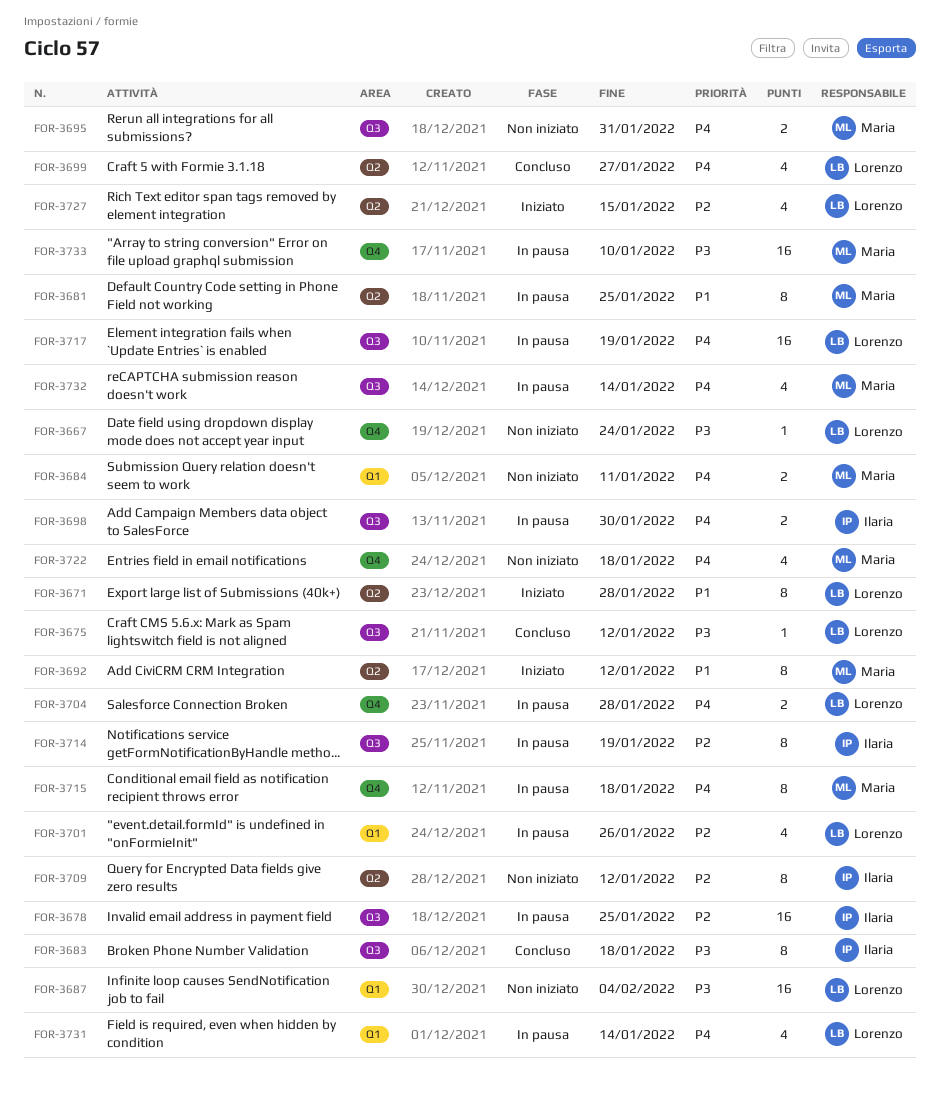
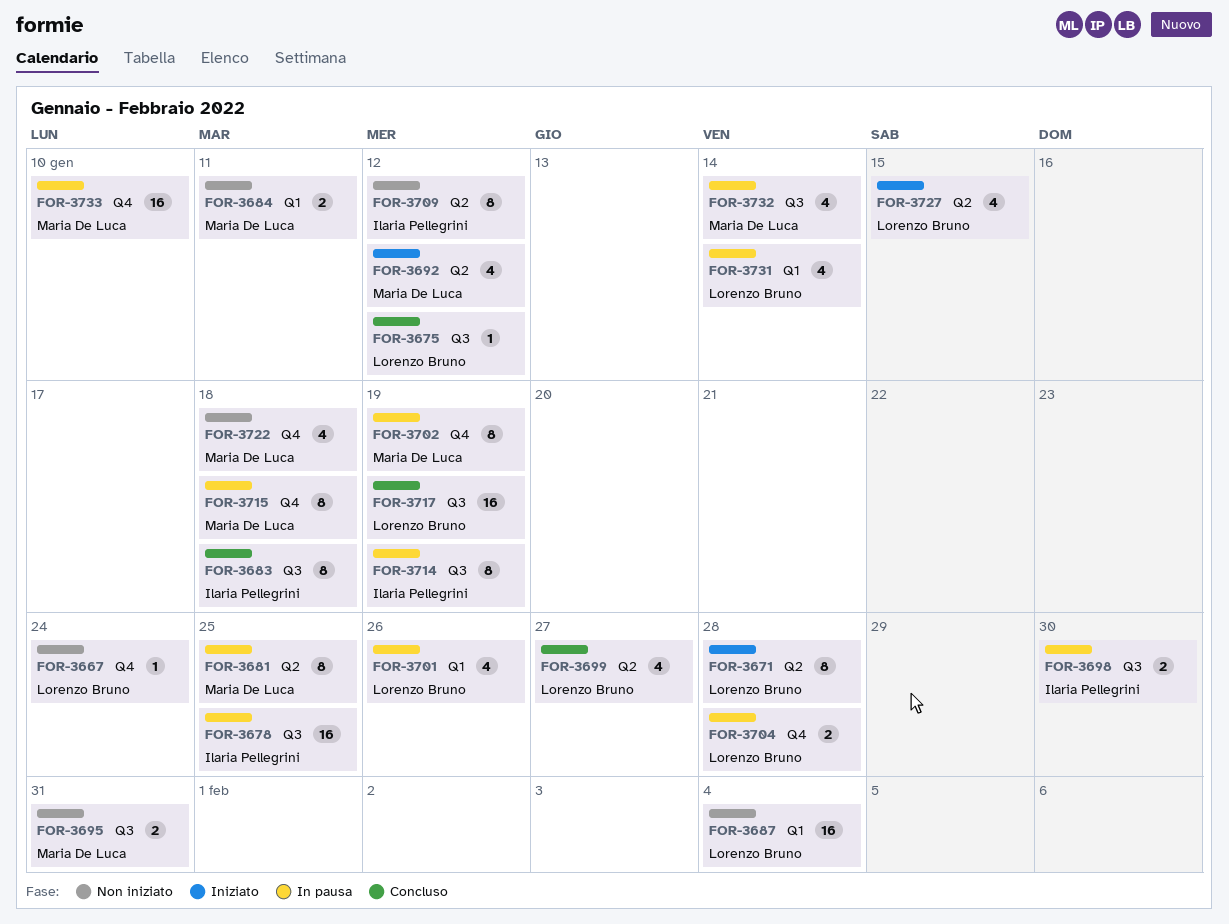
FOR-3692, estimate: 8 -> 4
FOR-3702: none -> present
FOR-3717, status: In pausa -> Concluso

